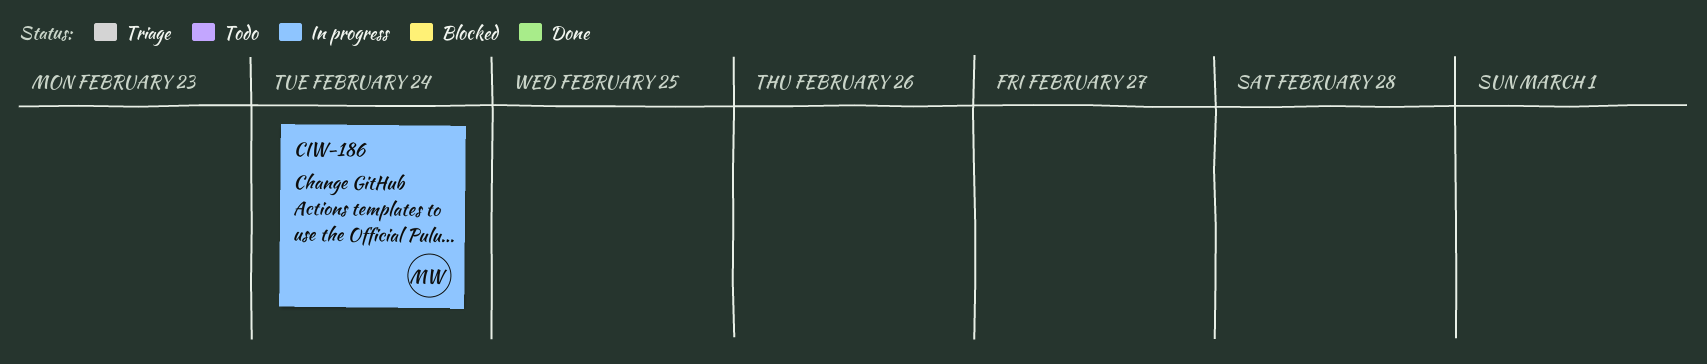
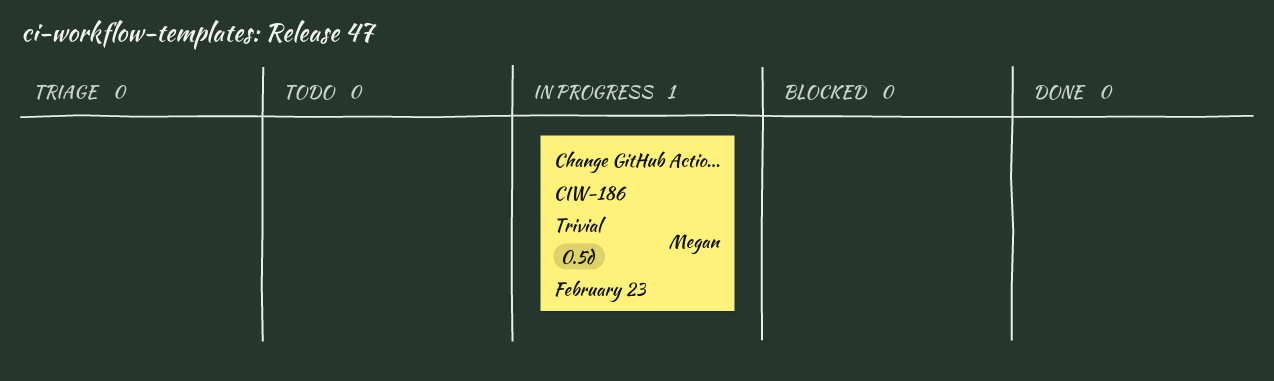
CIW-186, due: Feb 24 -> Feb 23

